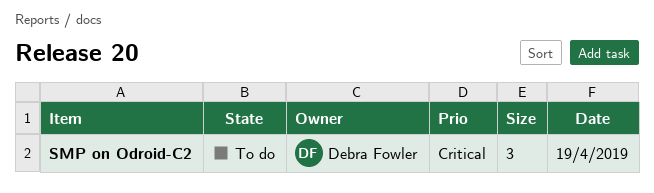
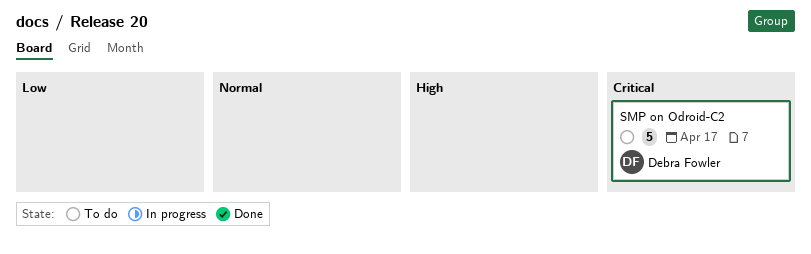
SMP on Odroid-C2, estimate: 3 -> 5
SMP on Odroid-C2, day: Apr 19 -> Apr 17

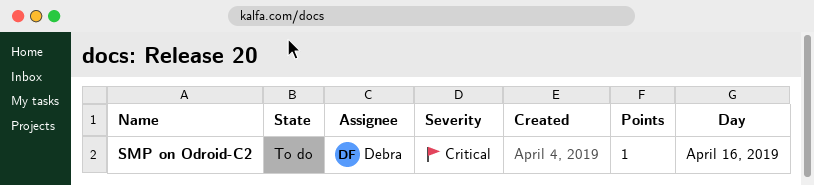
SMP on Odroid-C2, estimate: 5 -> 1
SMP on Odroid-C2, day: Apr 17 -> Apr 16

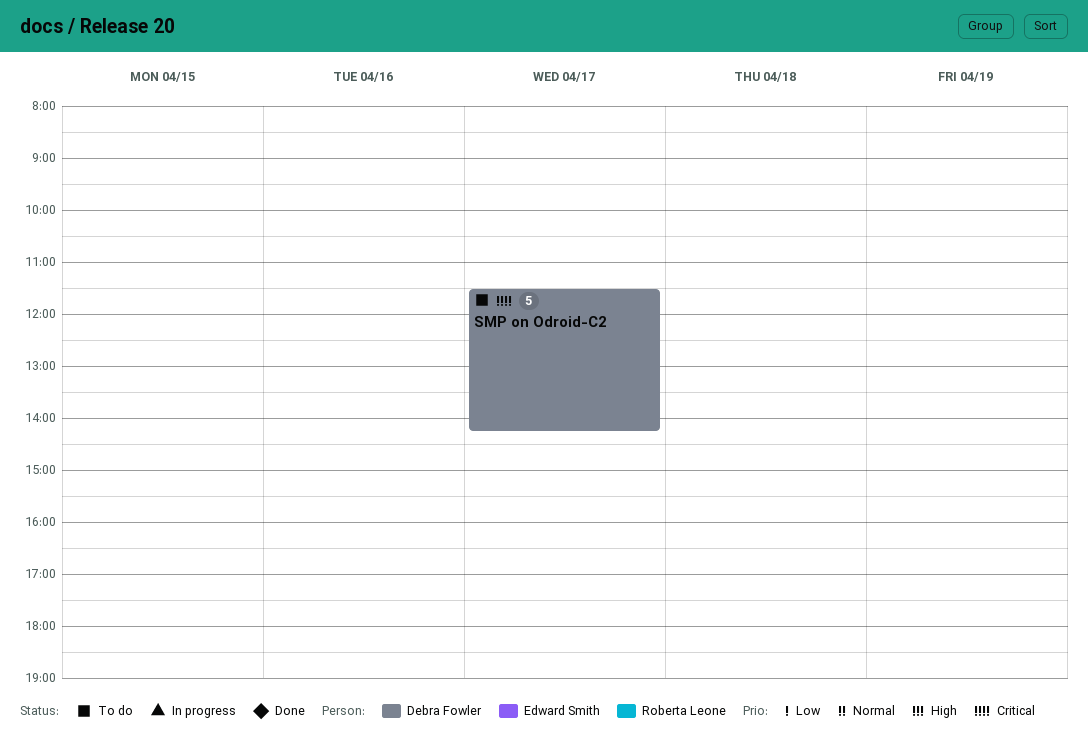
SMP on Odroid-C2, estimate: 1 -> 5
SMP on Odroid-C2, day: Apr 16 -> Apr 17

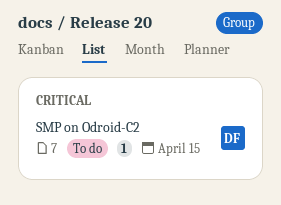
SMP on Odroid-C2, estimate: 5 -> 1
SMP on Odroid-C2, day: Apr 17 -> Apr 15

